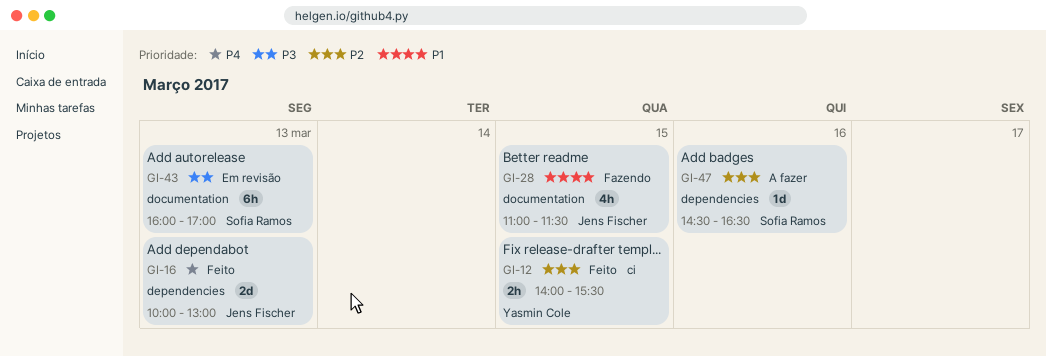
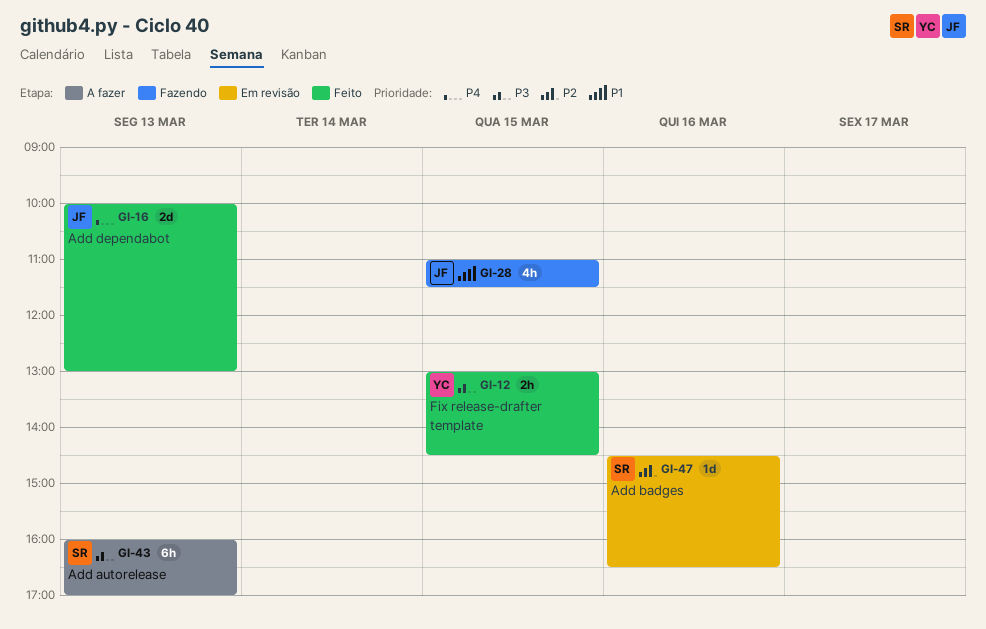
GI-12, priority: P2 -> P3
GI-12, begins: 14:00 -> 13:00
GI-12, ends: 15:30 -> 14:30
GI-43, status: Em revisão -> A fazer
GI-47, status: A fazer -> Em revisão

